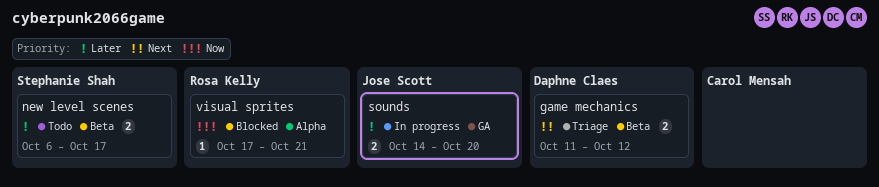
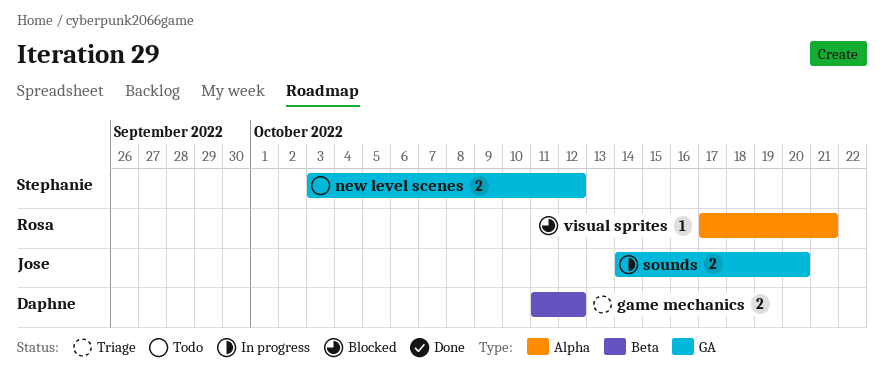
new level scenes, label: Beta -> GA
new level scenes, start: Oct 6 -> Oct 3
new level scenes, due: Oct 17 -> Oct 12

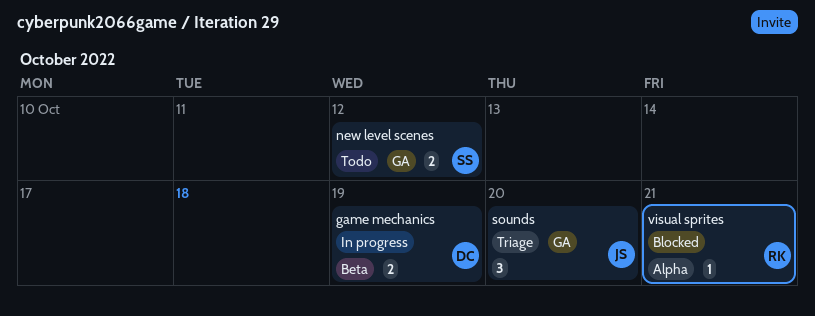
game mechanics, status: Triage -> In progress
game mechanics, due: Oct 12 -> Oct 19
sounds, status: In progress -> Triage
sounds, estimate: 2 -> 3

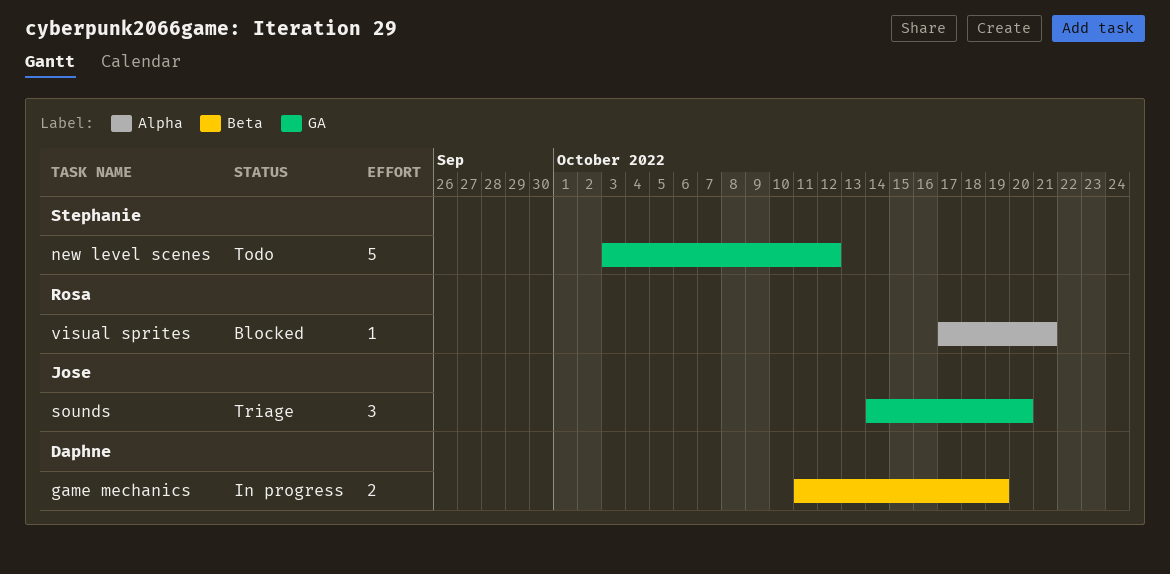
new level scenes, estimate: 2 -> 5

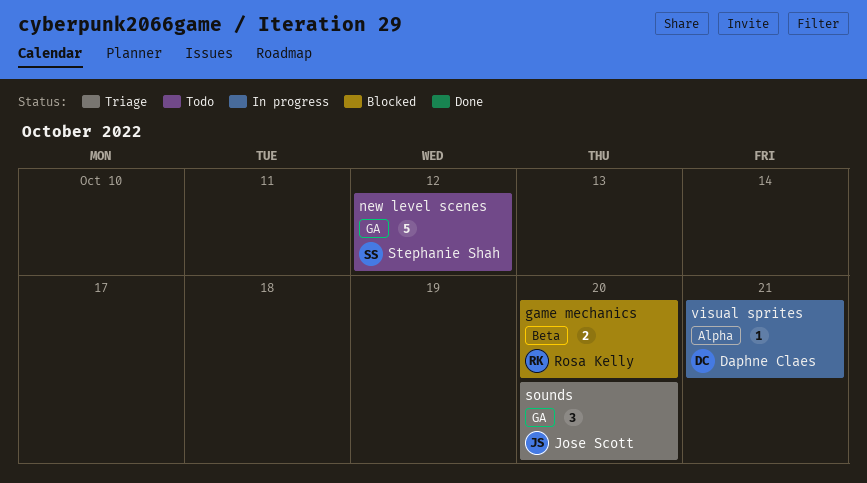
game mechanics, status: In progress -> Blocked
game mechanics, owner: Daphne Claes -> Rosa Kelly
game mechanics, due: Oct 19 -> Oct 20
visual sprites, status: Blocked -> In progress
visual sprites, owner: Rosa Kelly -> Daphne Claes

